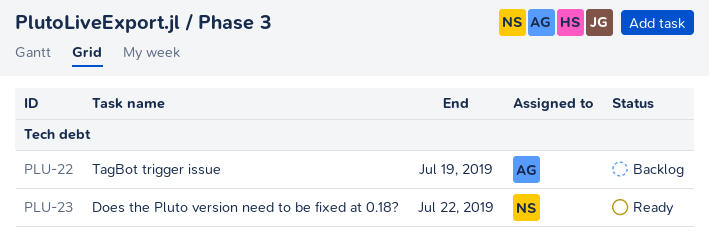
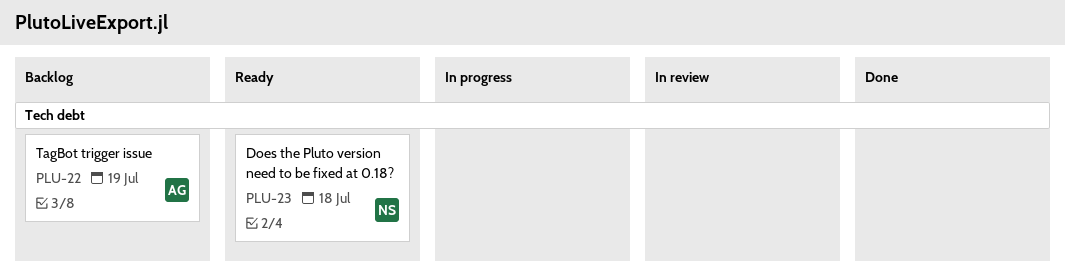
PLU-23, due: Jul 22 -> Jul 18

